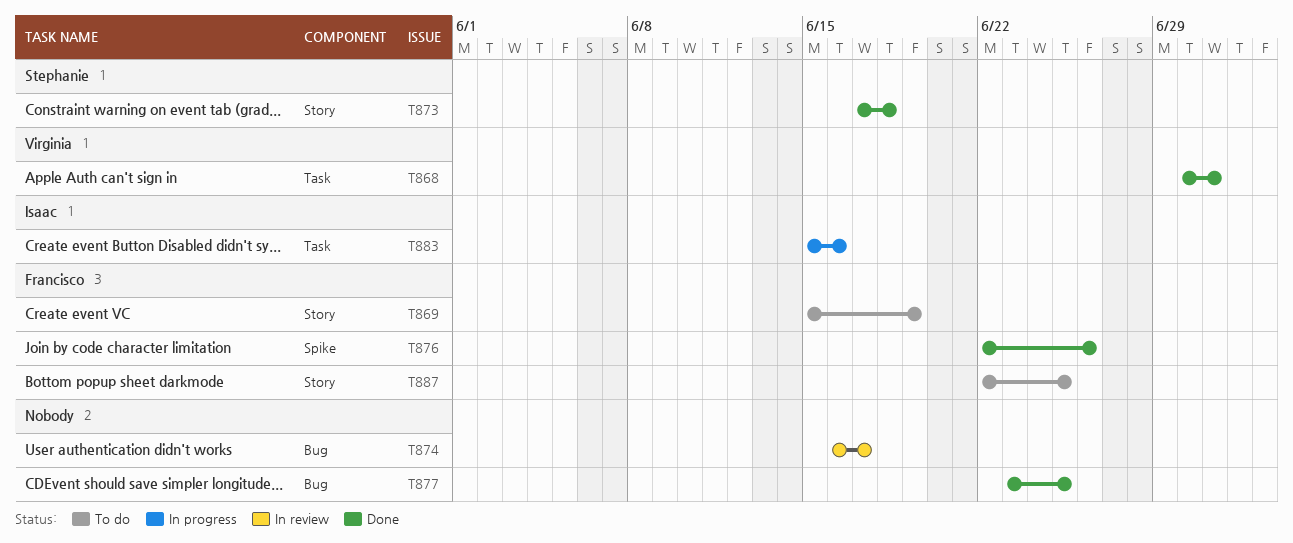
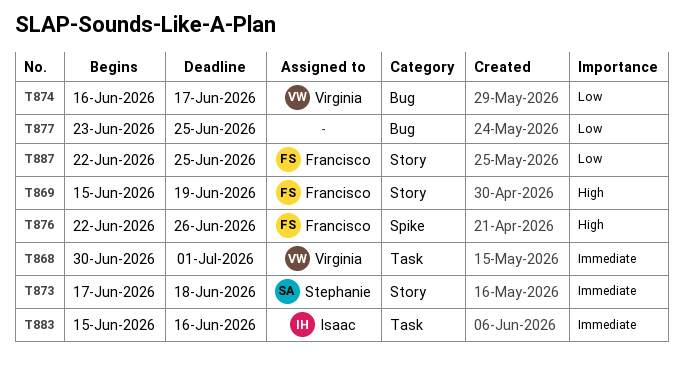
T874, owner: none -> Virginia

